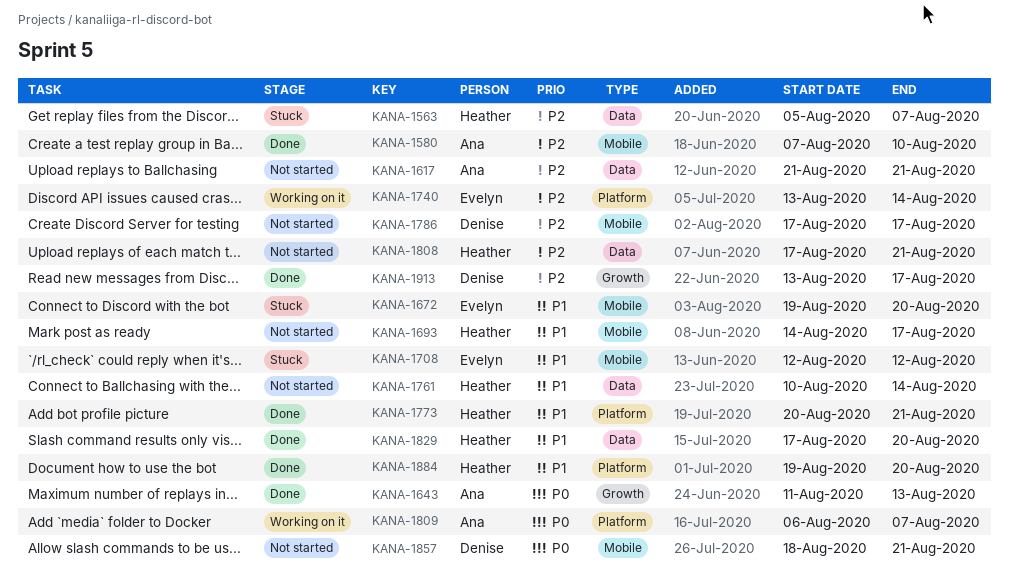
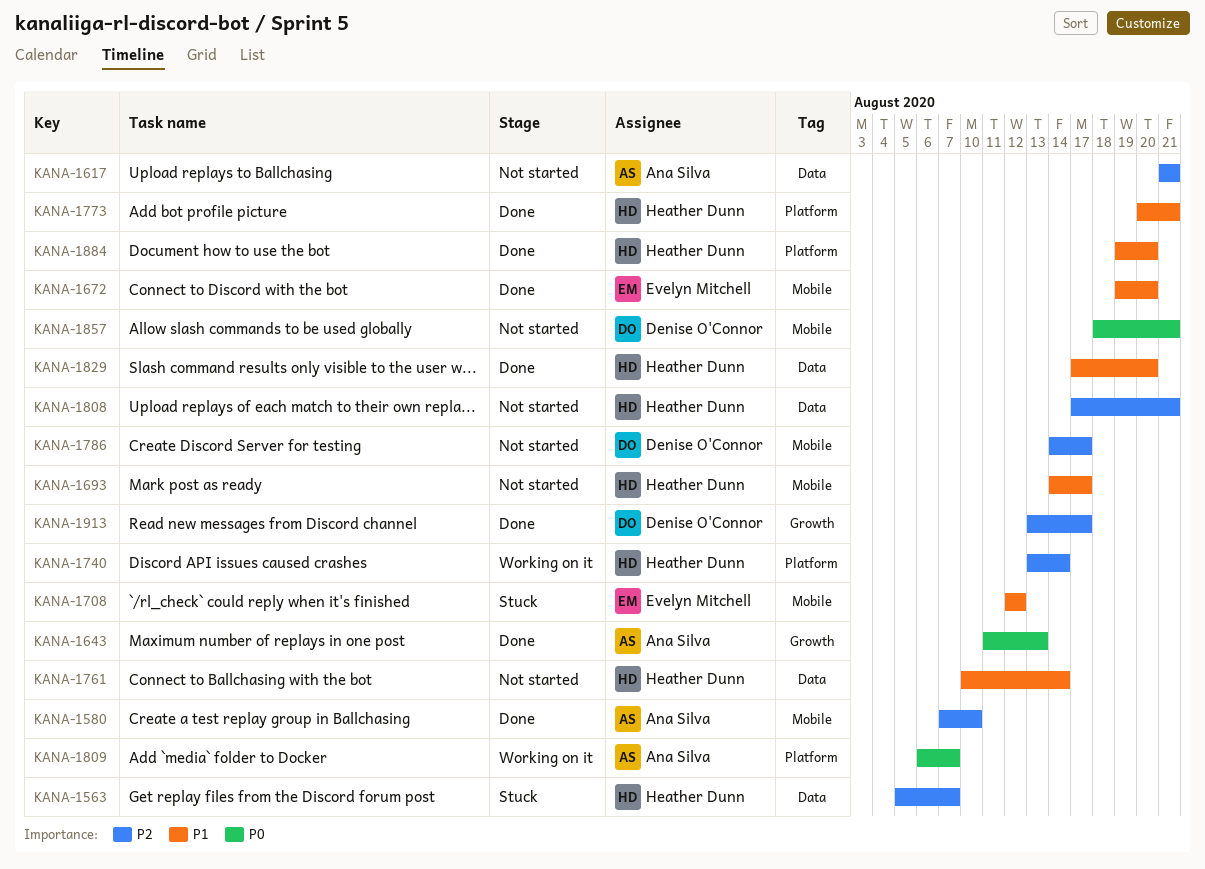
KANA-1672, status: Stuck -> Done
KANA-1740, owner: Evelyn Mitchell -> Heather Dunn
KANA-1786, start: Aug 17 -> Aug 14

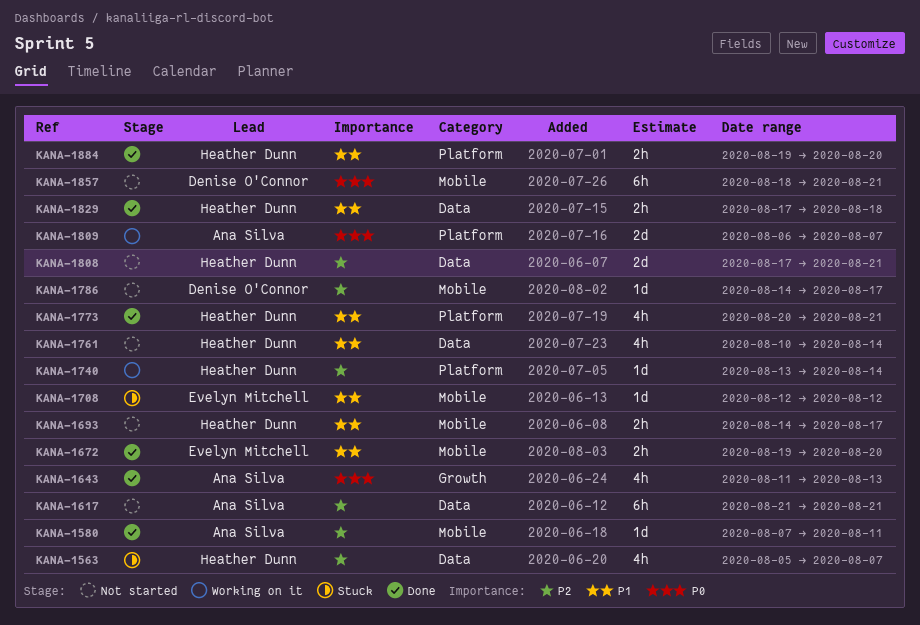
KANA-1580, due: Aug 10 -> Aug 11
KANA-1829, due: Aug 20 -> Aug 18
KANA-1913: present -> none

